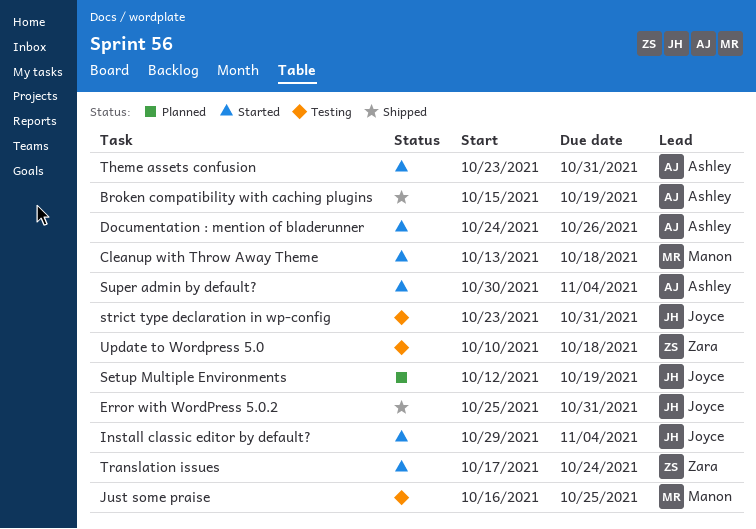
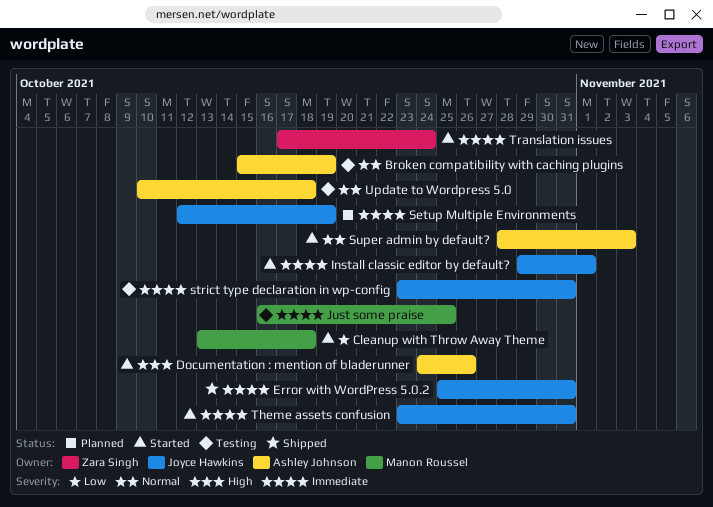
Broken compatibility with caching plugins, status: Shipped -> Testing
Install classic editor by default?, due: Nov 4 -> Nov 1
Super admin by default?, start: Oct 30 -> Oct 28
Super admin by default?, due: Nov 4 -> Nov 3
Theme assets confusion, owner: Ashley Johnson -> Joyce Hawkins
Update to Wordpress 5.0, owner: Zara Singh -> Ashley Johnson

